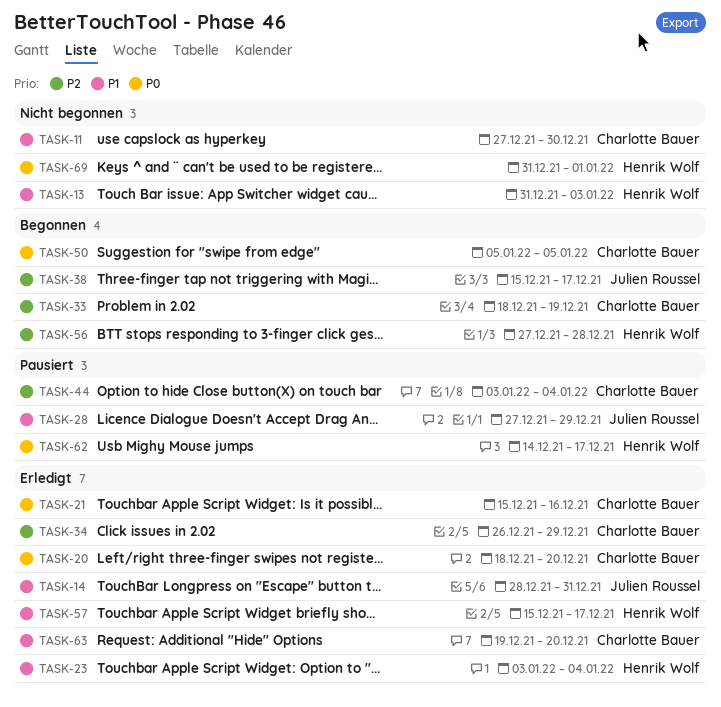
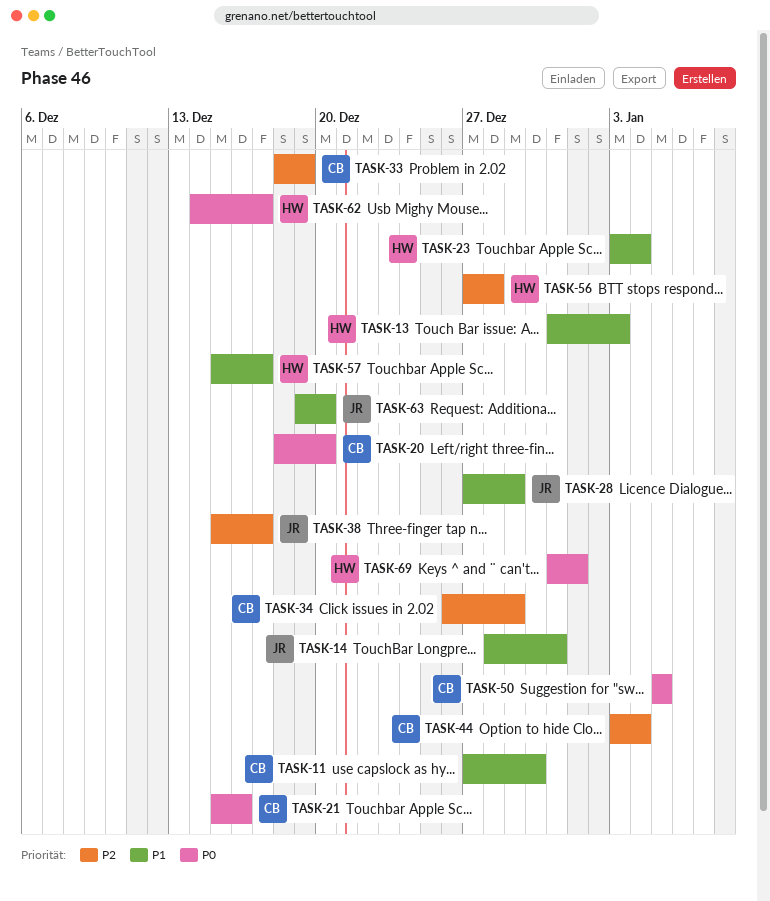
TASK-63, owner: Charlotte Bauer -> Julien Roussel

